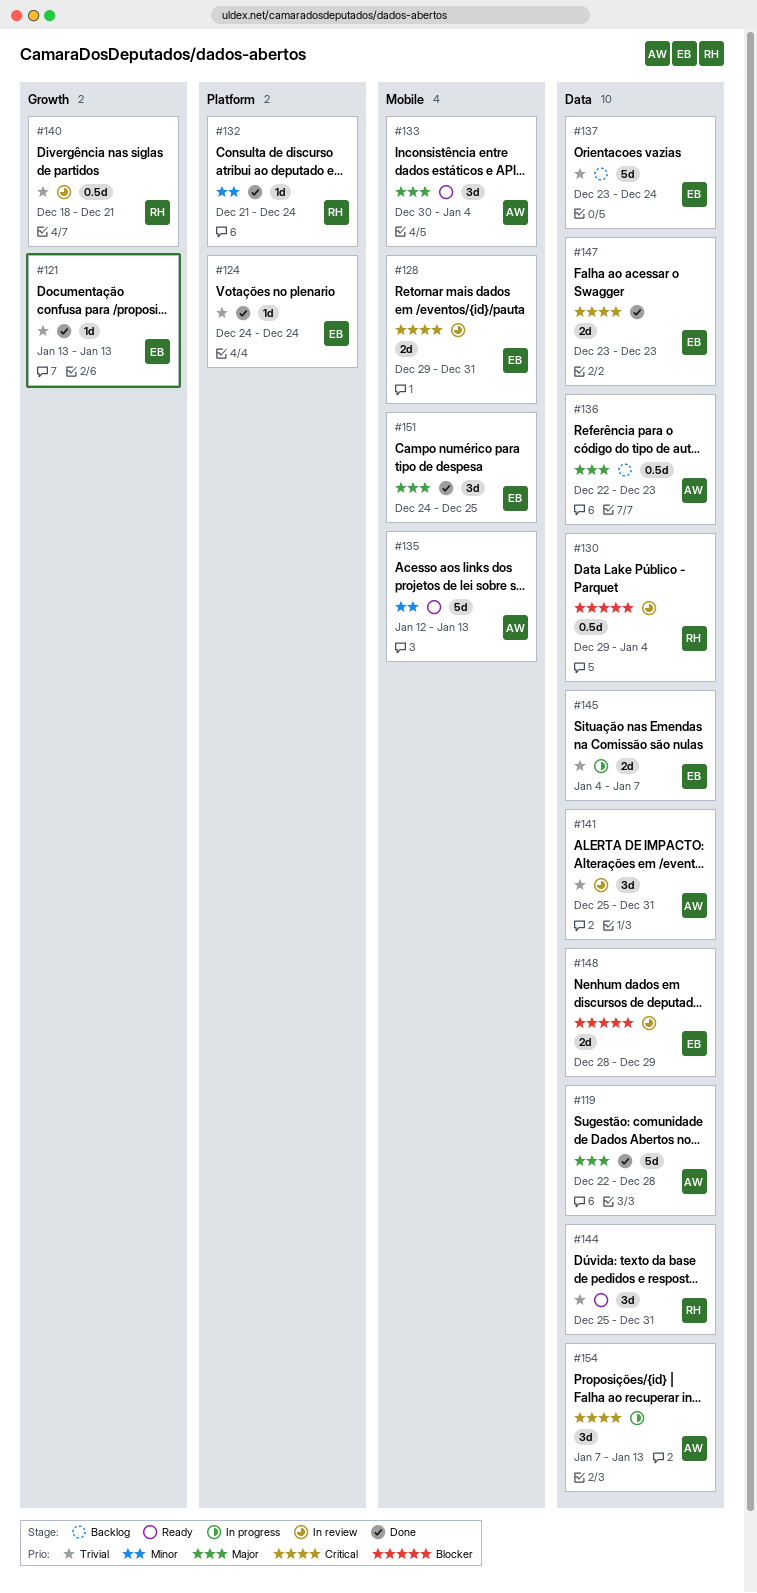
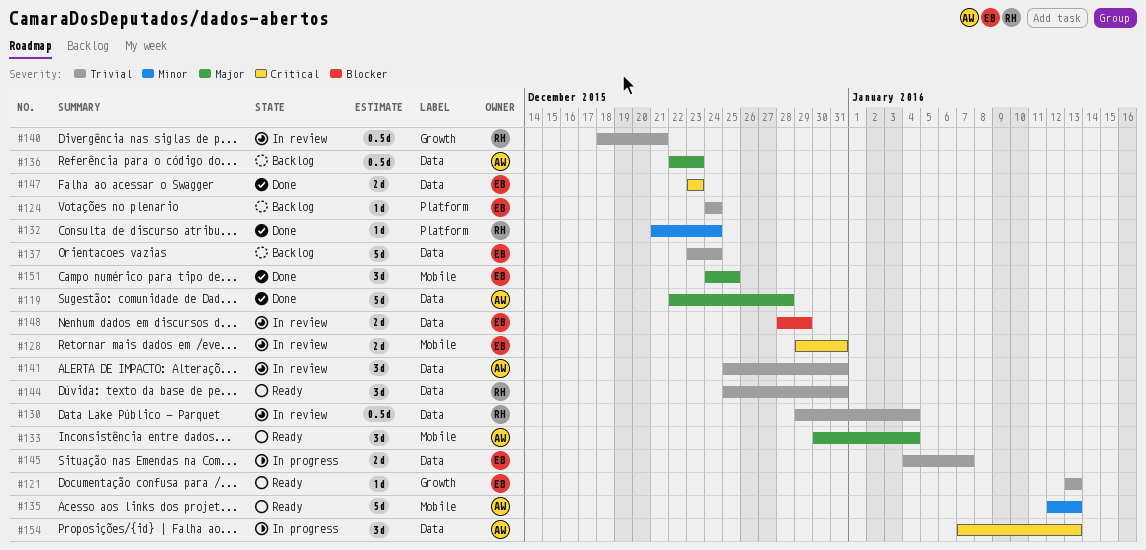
#121, status: Done -> Ready
#124, status: Done -> Backlog
#130, priority: Blocker -> Trivial

